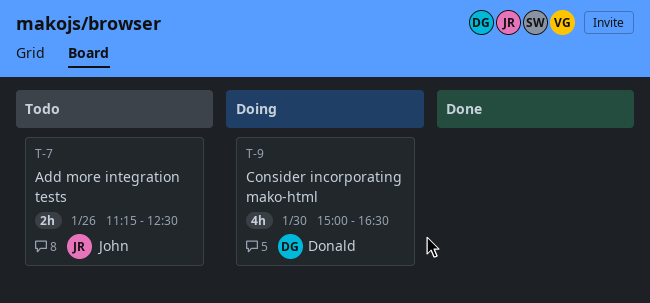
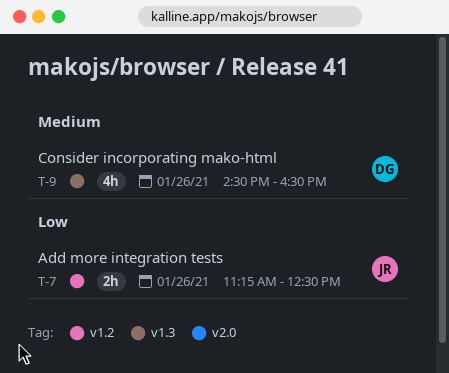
T-9, day: Jan 30 -> Jan 26
T-9, begins: 15:00 -> 14:30

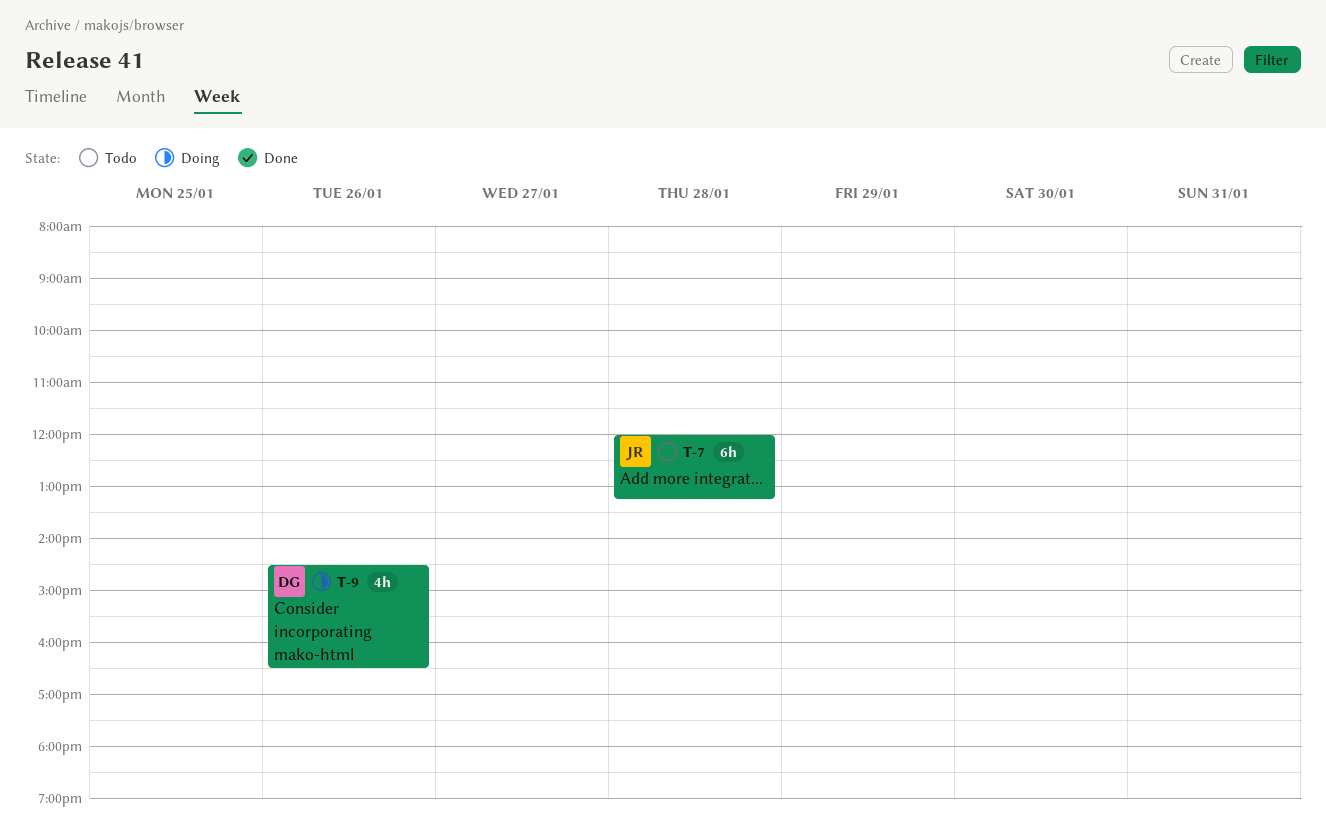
T-7, estimate: 2h -> 6h
T-7, day: Jan 26 -> Jan 28
T-7, begins: 11:15 -> 12:00
T-7, ends: 12:30 -> 13:15

